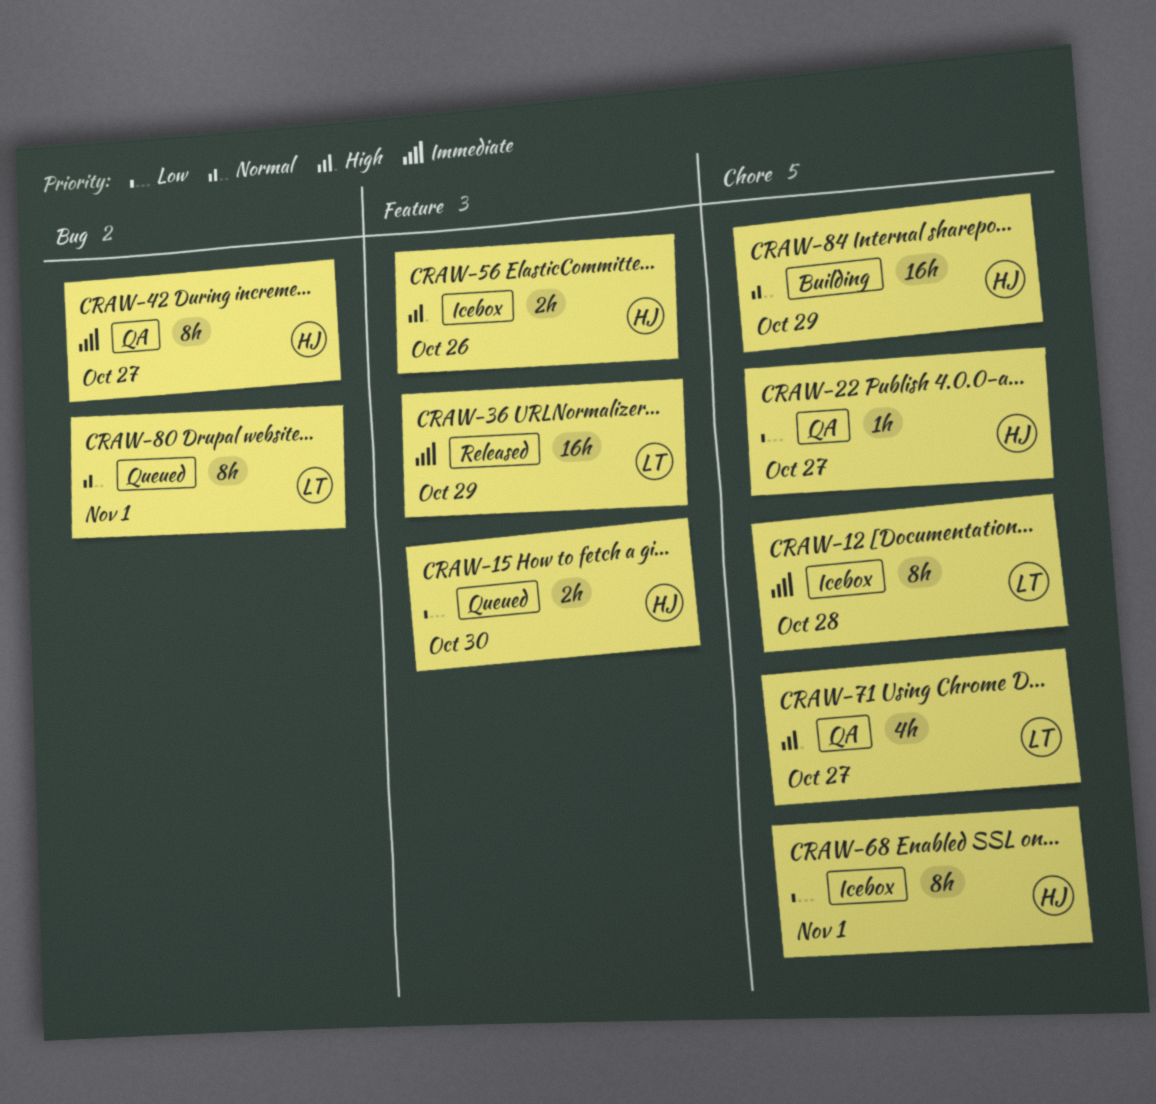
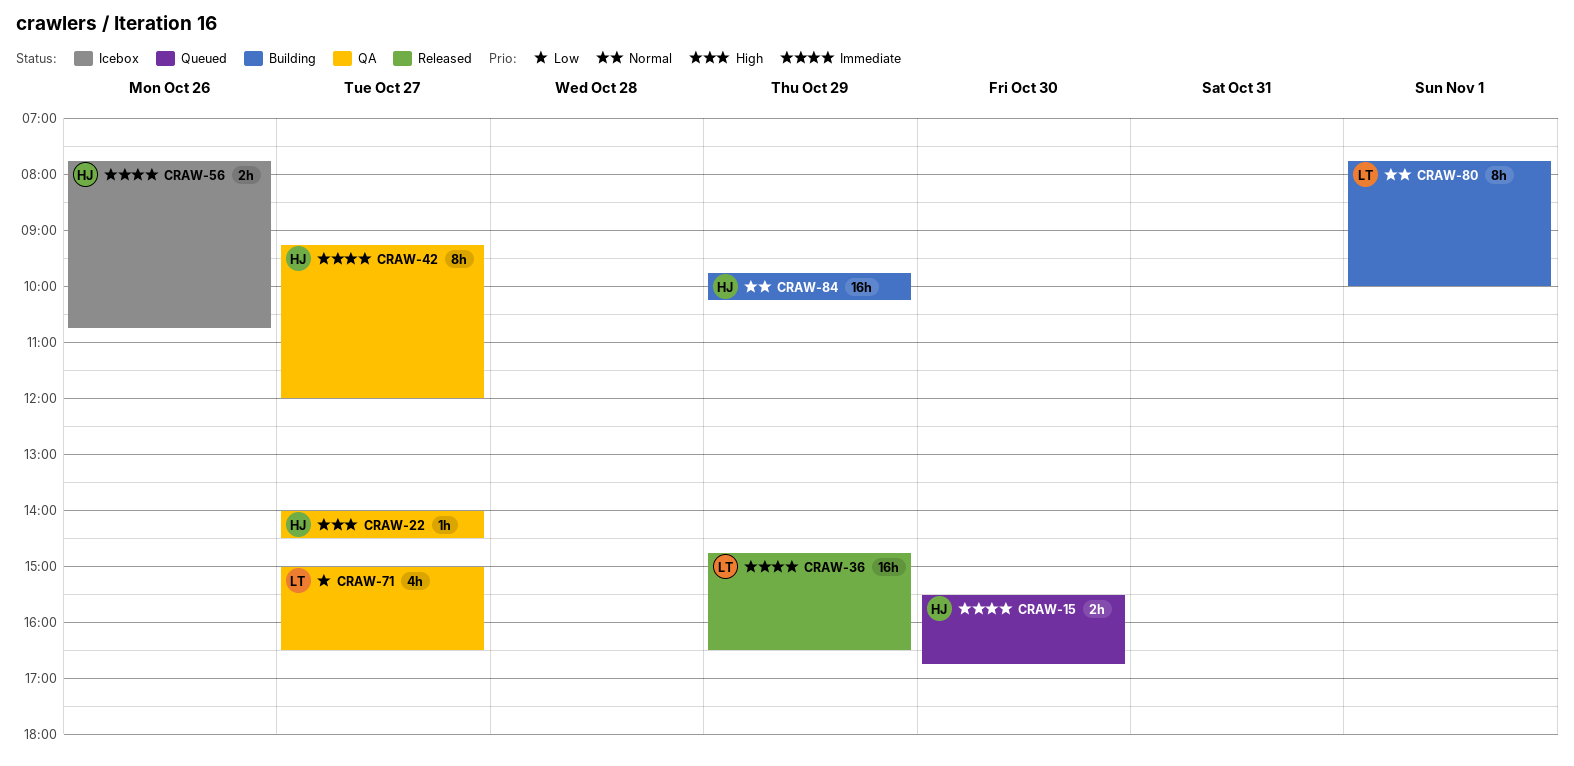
CRAW-12: present -> none
CRAW-15, priority: Low -> Immediate
CRAW-22, priority: Low -> High
CRAW-56, priority: High -> Immediate
CRAW-68: present -> none
CRAW-71, priority: High -> Low
CRAW-80, status: Queued -> Building

